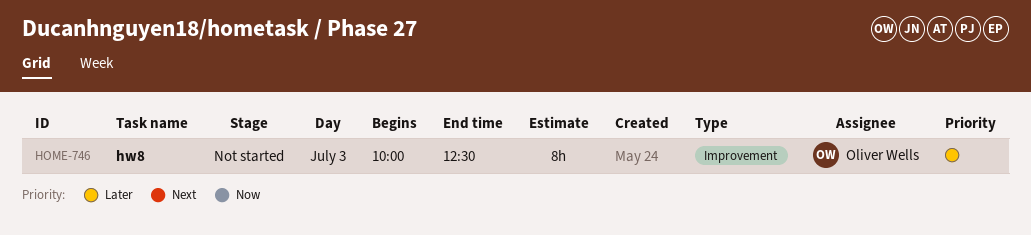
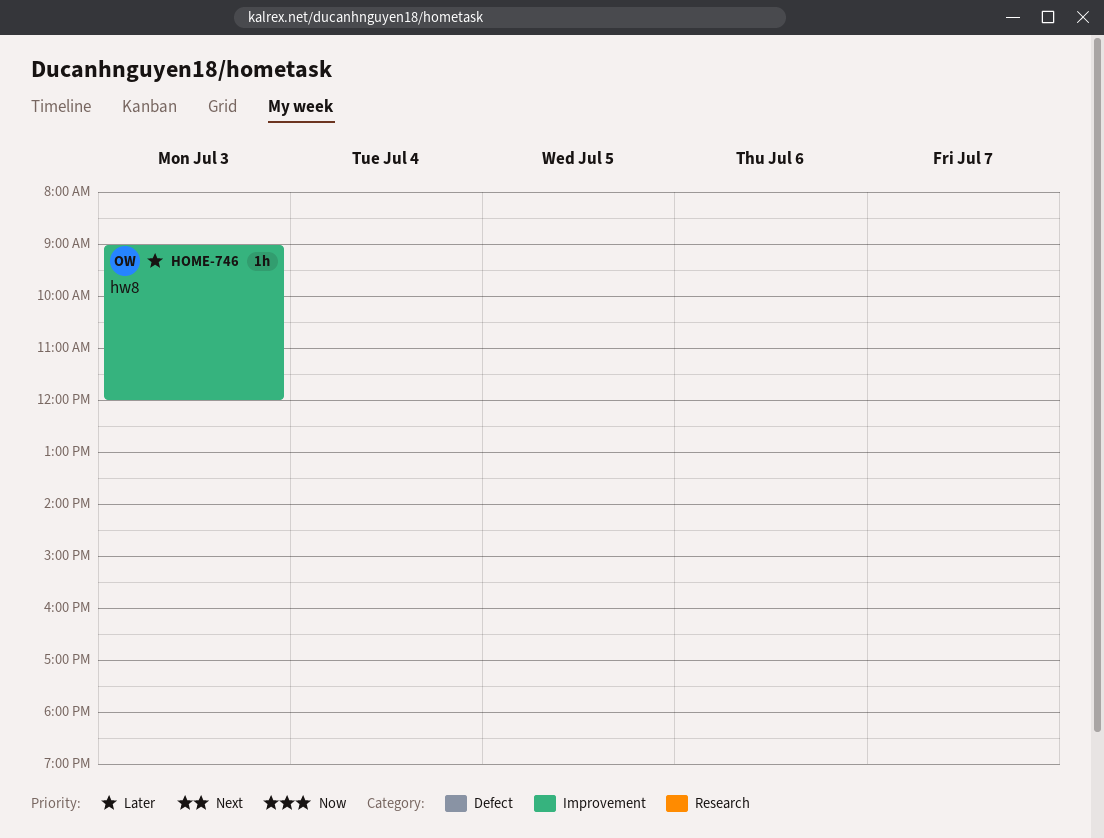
HOME-746, estimate: 8h -> 1h
HOME-746, begins: 10:00 -> 09:00
HOME-746, ends: 12:30 -> 12:00

